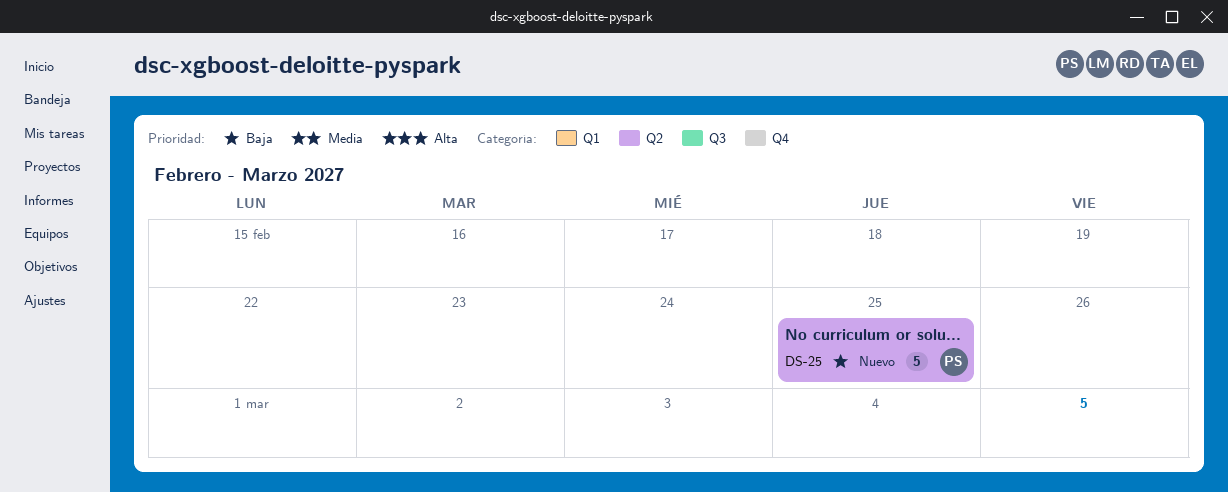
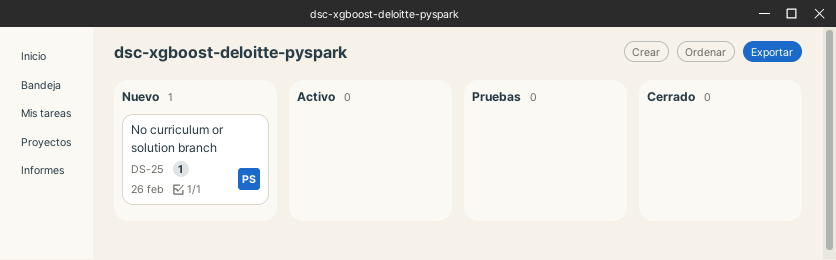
DS-25, estimate: 5 -> 1
DS-25, due: Feb 25 -> Feb 26

